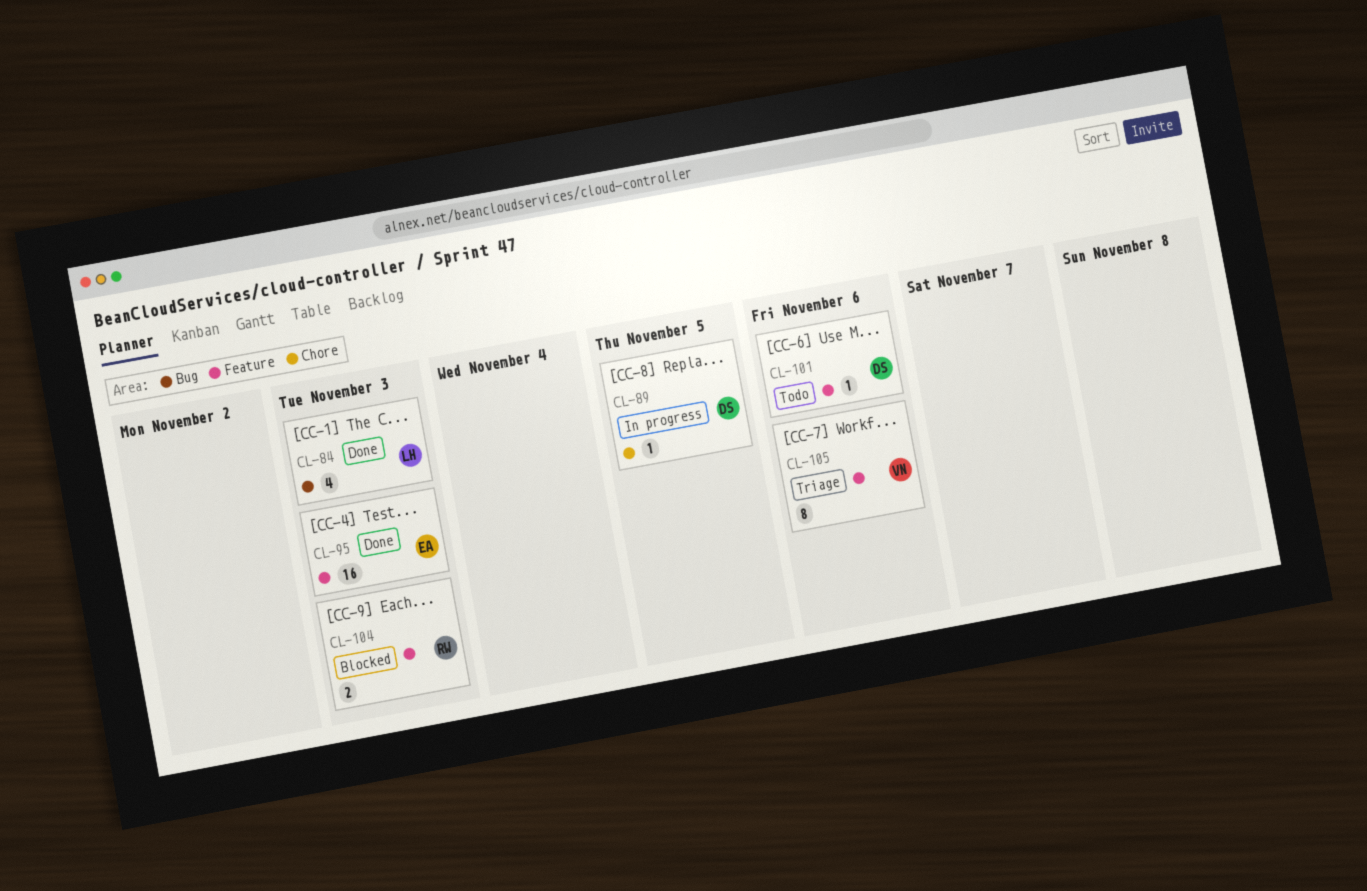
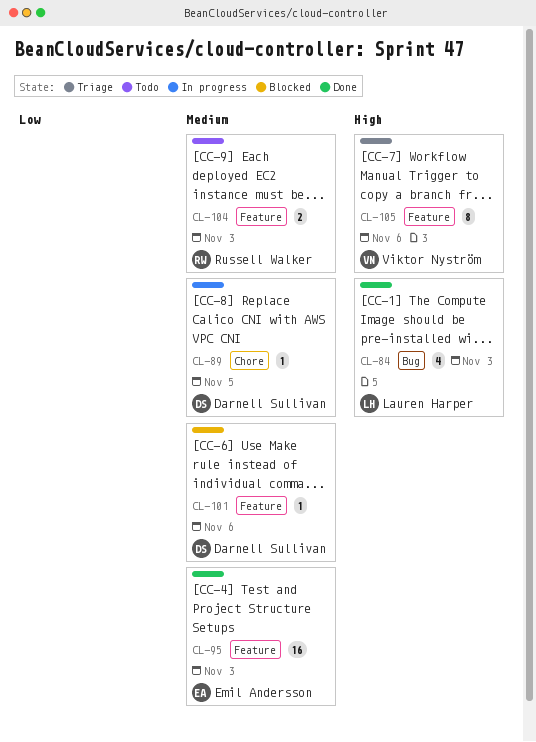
CL-101, status: Todo -> Blocked
CL-104, status: Blocked -> Todo

